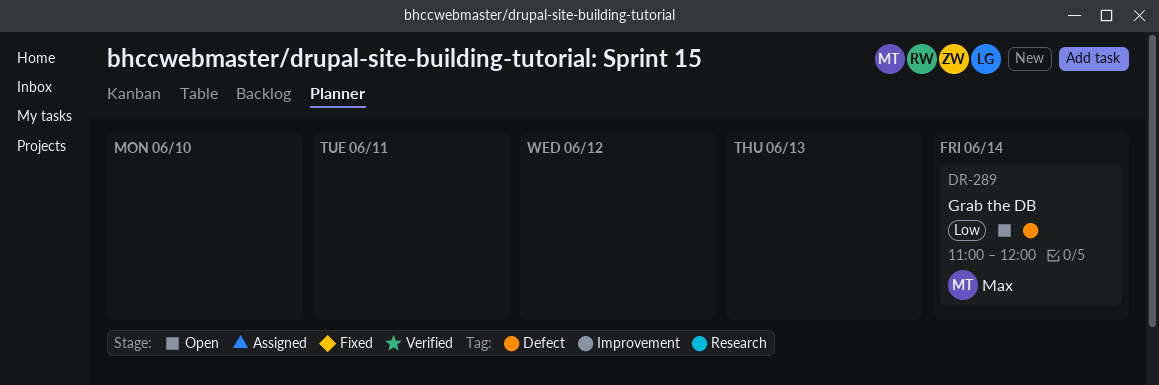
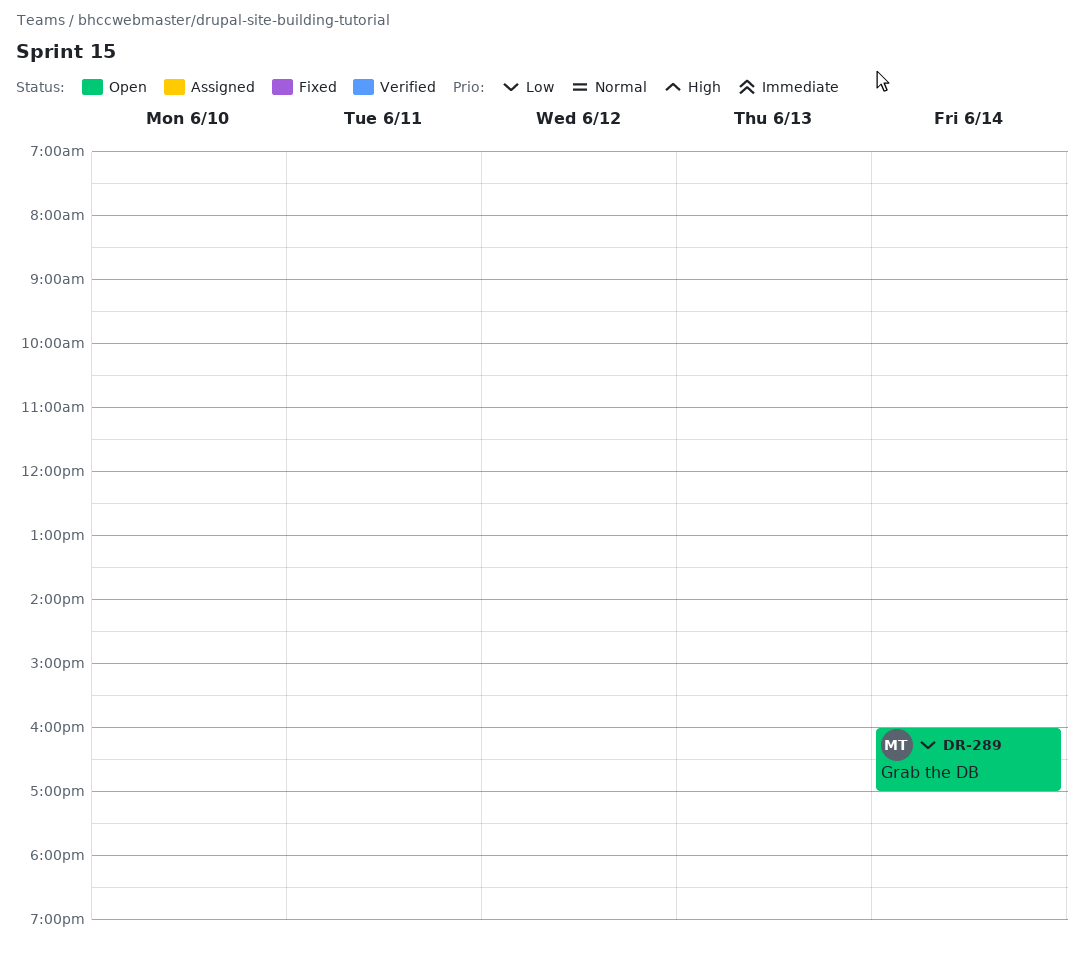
DR-289, begins: 11:00 -> 16:00
DR-289, ends: 12:00 -> 17:00

